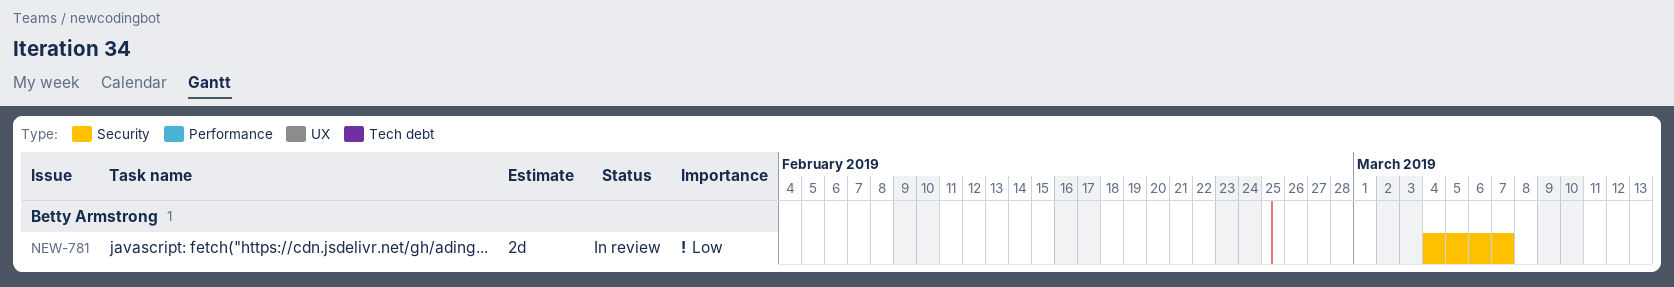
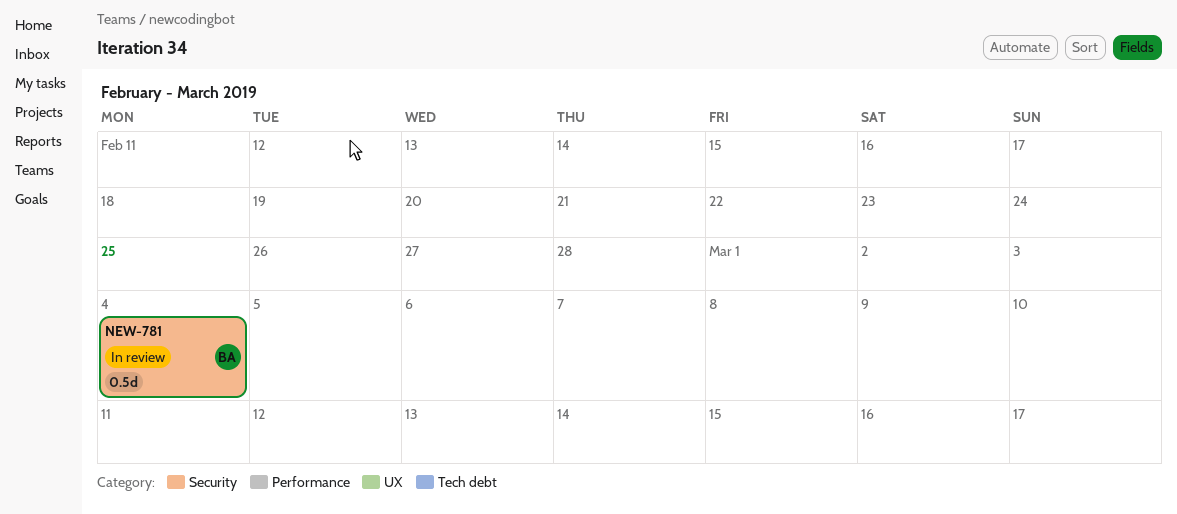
NEW-781, estimate: 2d -> 0.5d
NEW-781, due: Mar 7 -> Mar 4

